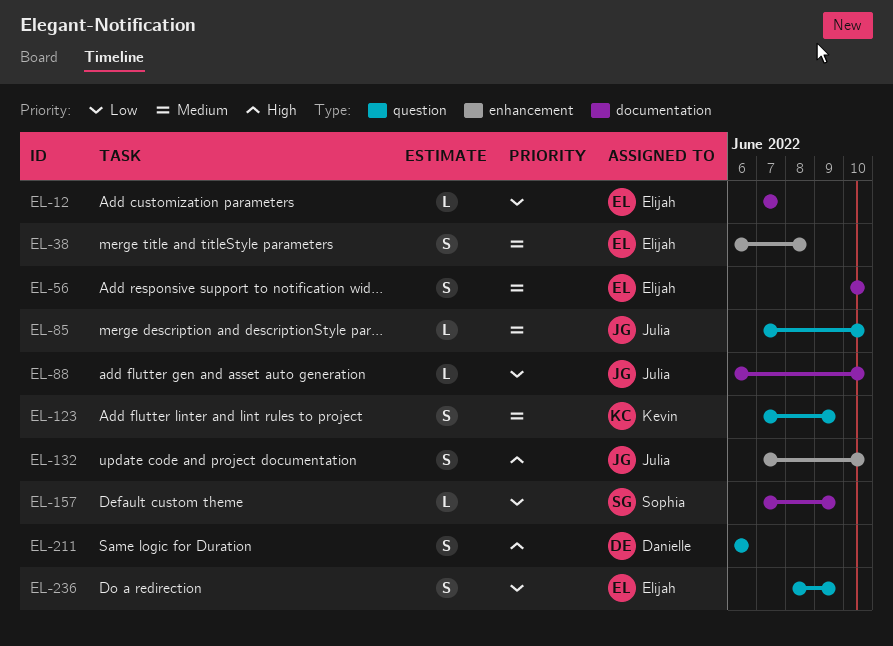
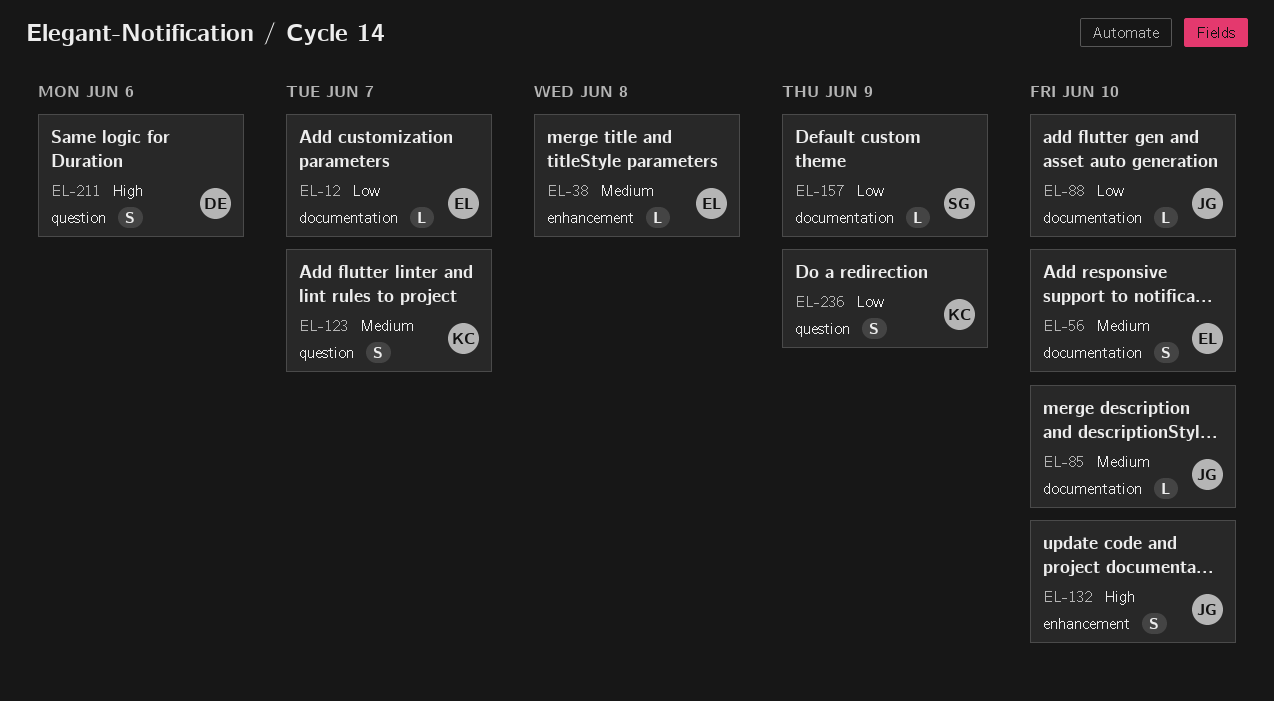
EL-38, estimate: S -> L
EL-85, label: question -> documentation
EL-123, due: Jun 9 -> Jun 7
EL-236, owner: Elijah -> Kevin

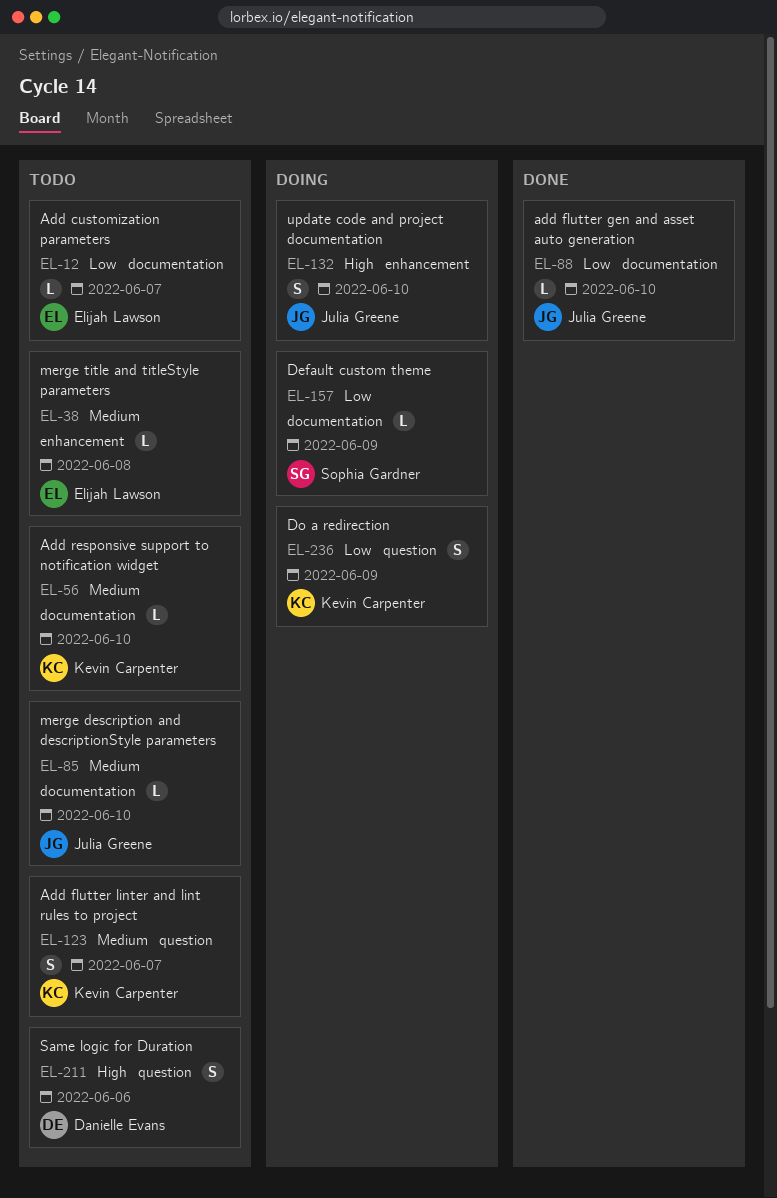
EL-56, owner: Elijah Lawson -> Kevin Carpenter
EL-56, estimate: S -> L

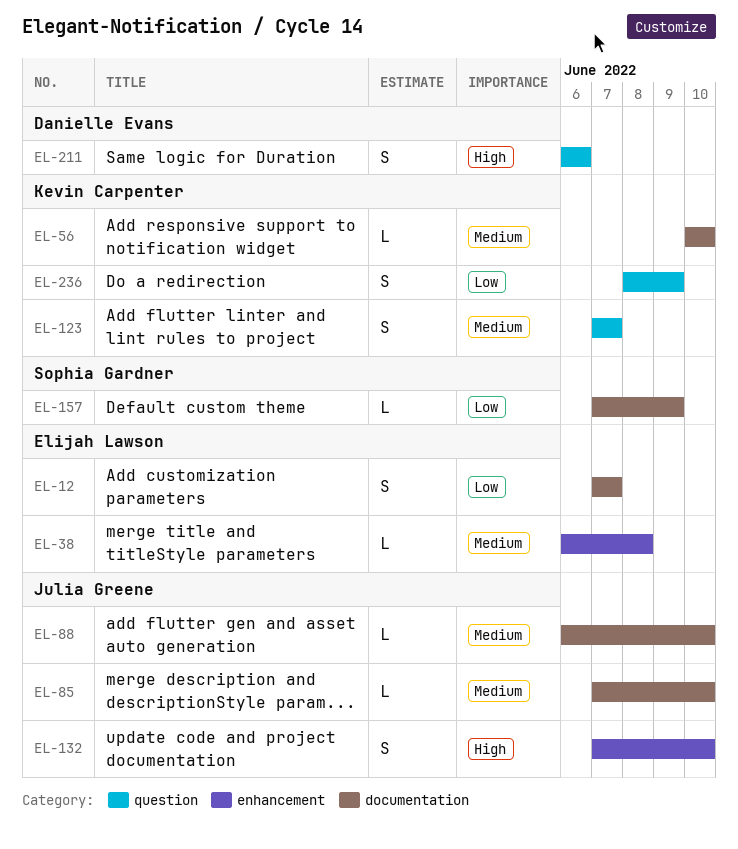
EL-12, estimate: L -> S
EL-88, priority: Low -> Medium

